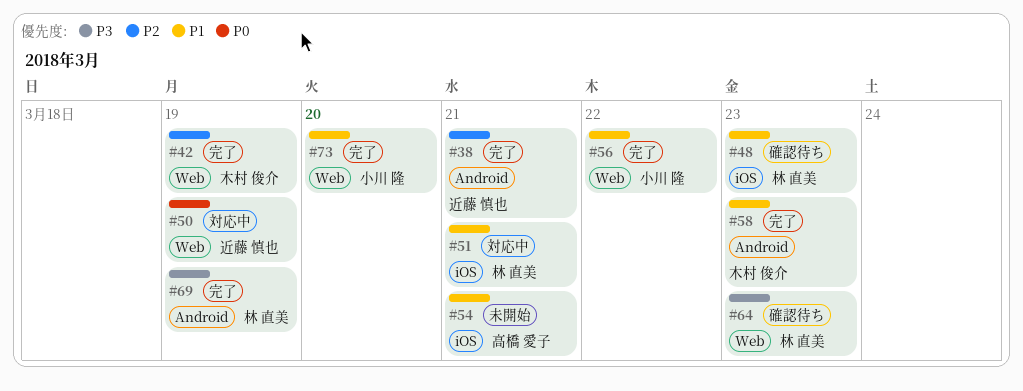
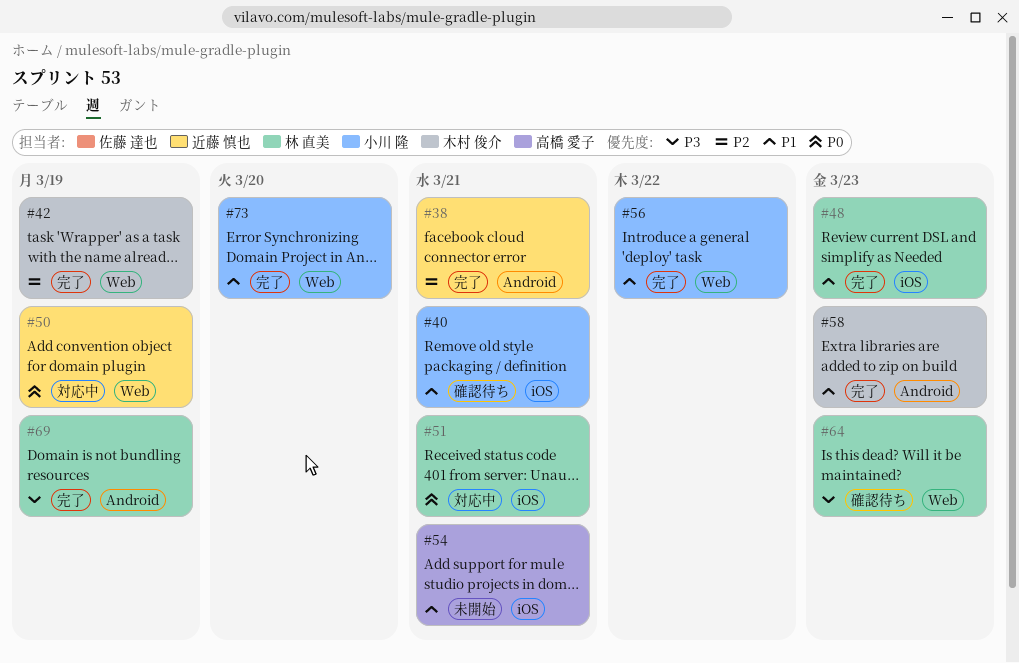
#40: none -> present
#48, status: 確認待ち -> 完了
#51, priority: P1 -> P0

